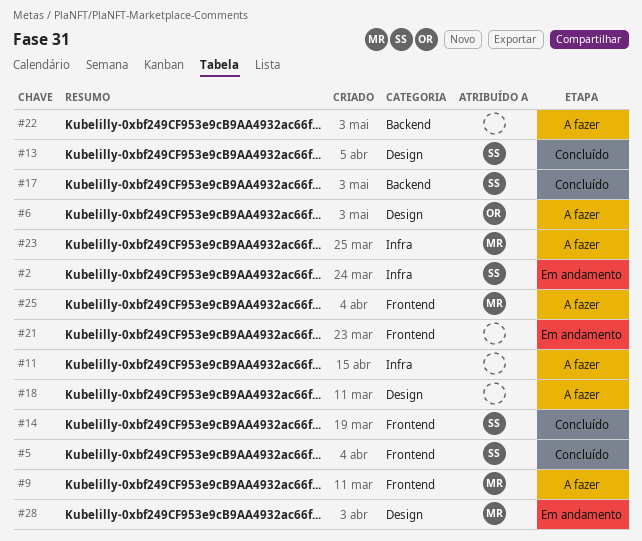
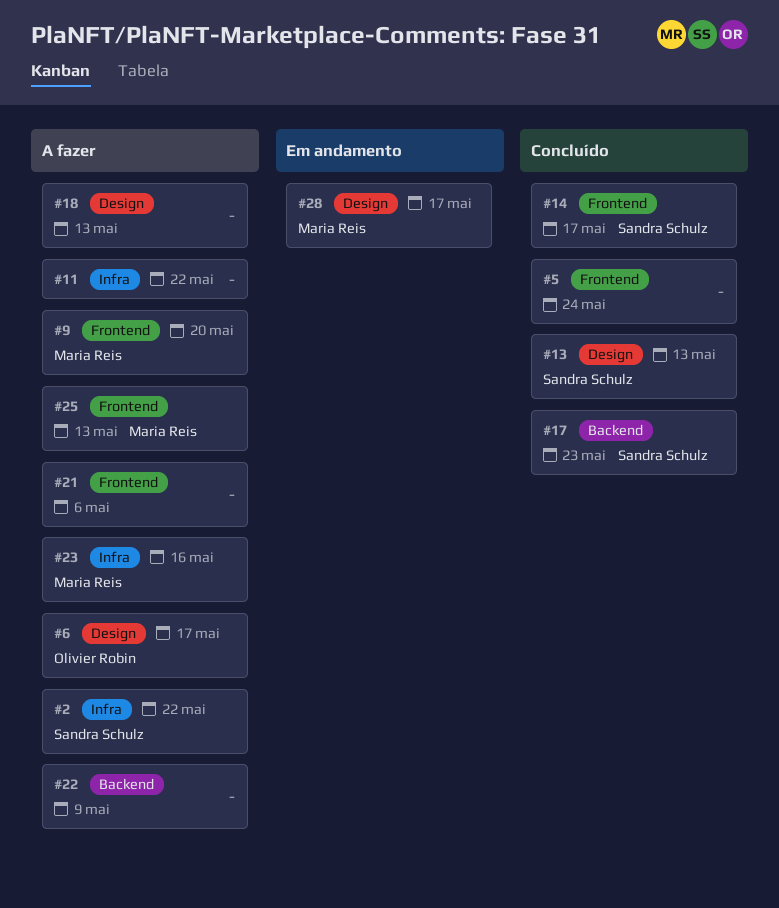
#2, status: Em andamento -> A fazer
#5, owner: Sandra Schulz -> none
#21, status: Em andamento -> A fazer

